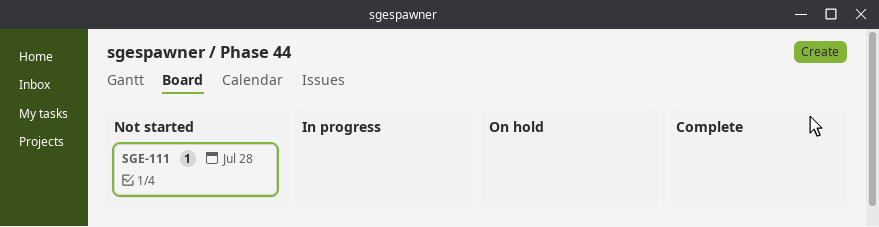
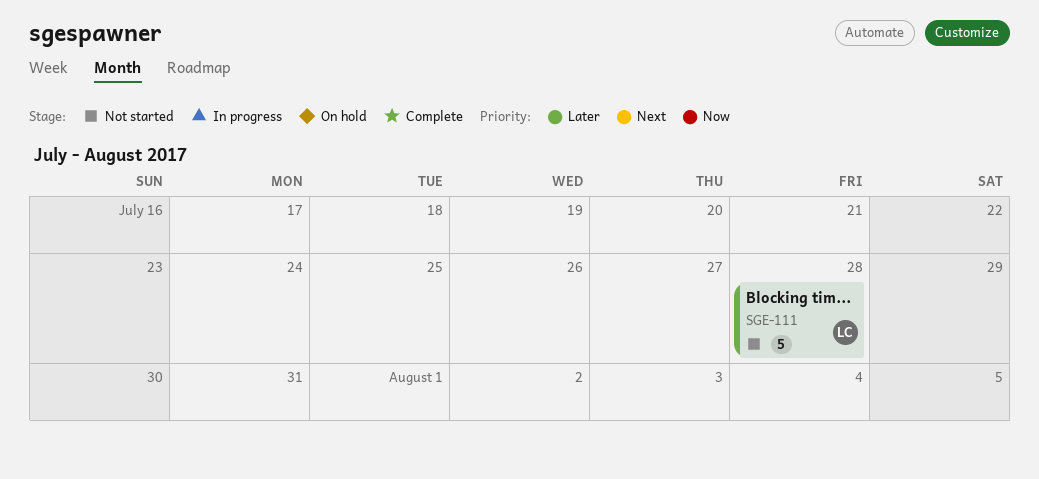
SGE-111, estimate: 1 -> 5

